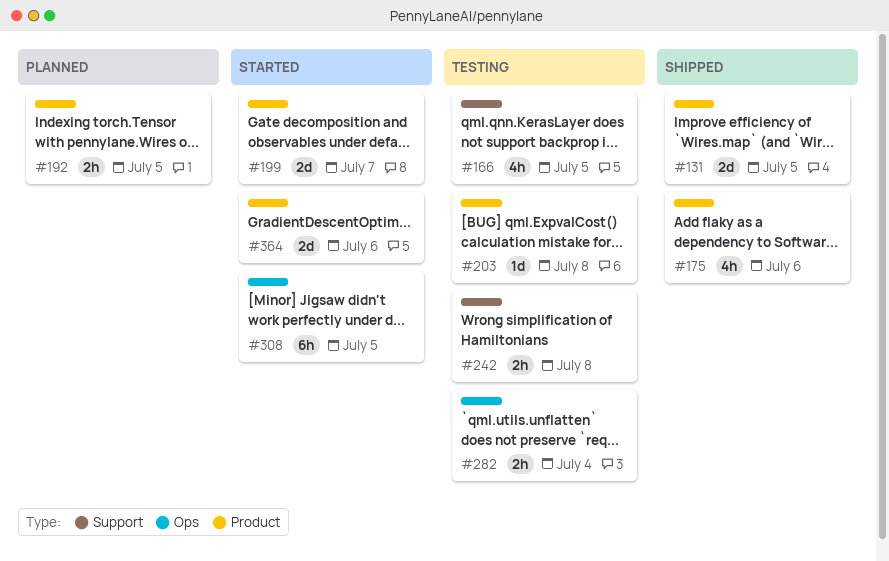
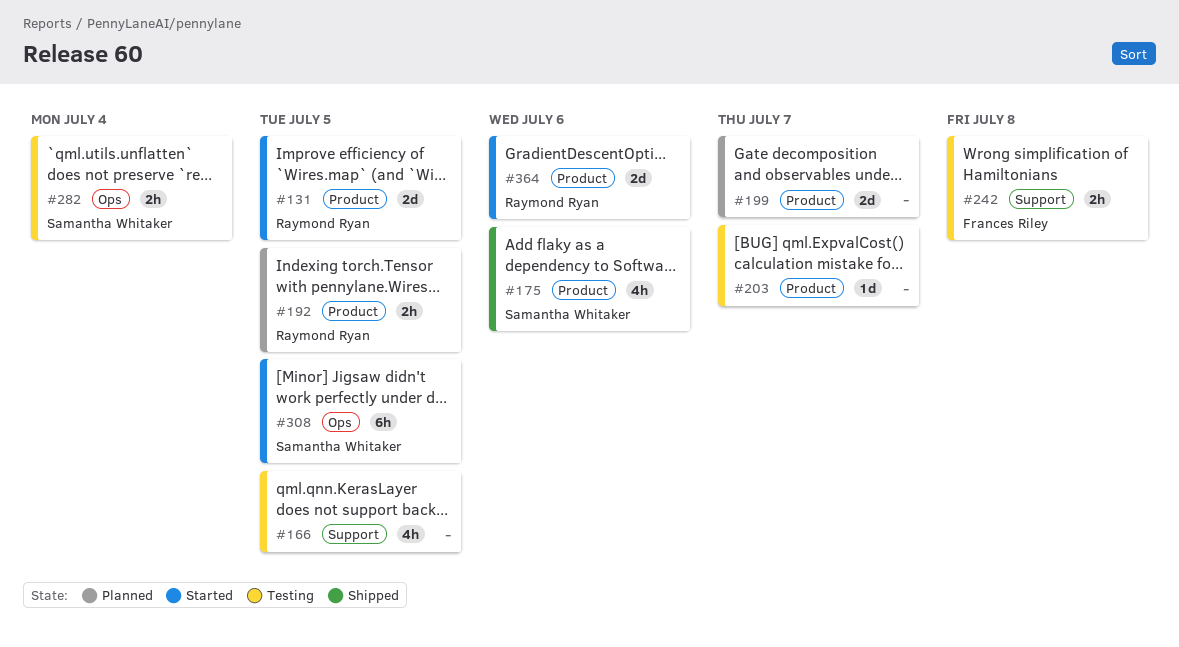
#131, status: Shipped -> Started
#199, status: Started -> Planned
#203, due: Jul 8 -> Jul 7

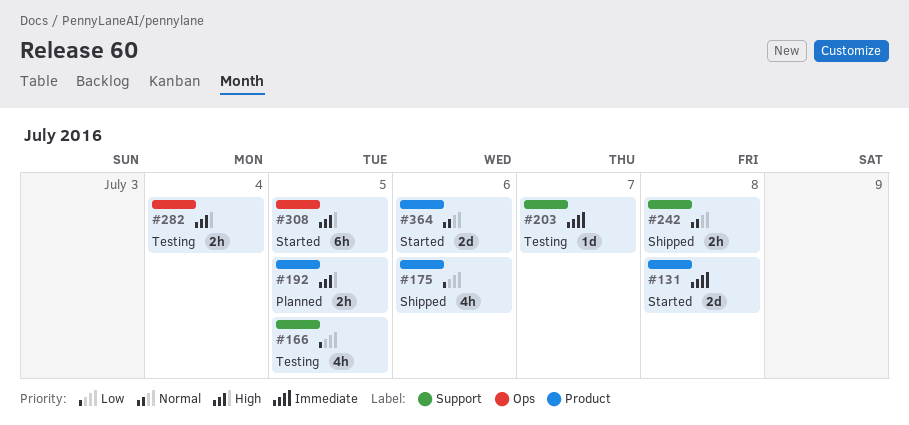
#131, due: Jul 5 -> Jul 8
#199: present -> none
#203, label: Product -> Support
#242, status: Testing -> Shipped

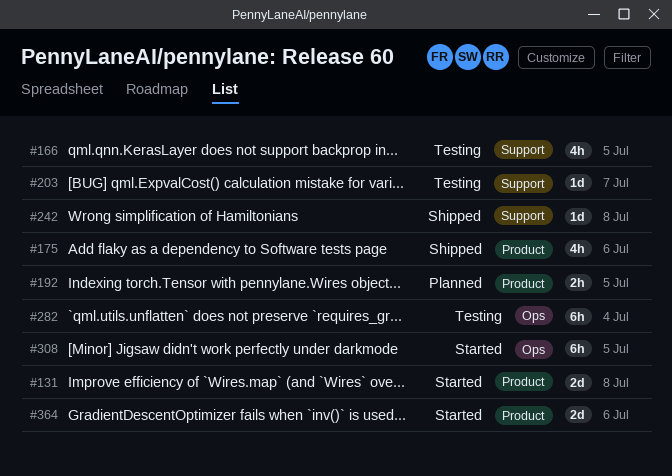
#242, estimate: 2h -> 1d
#282, estimate: 2h -> 6h

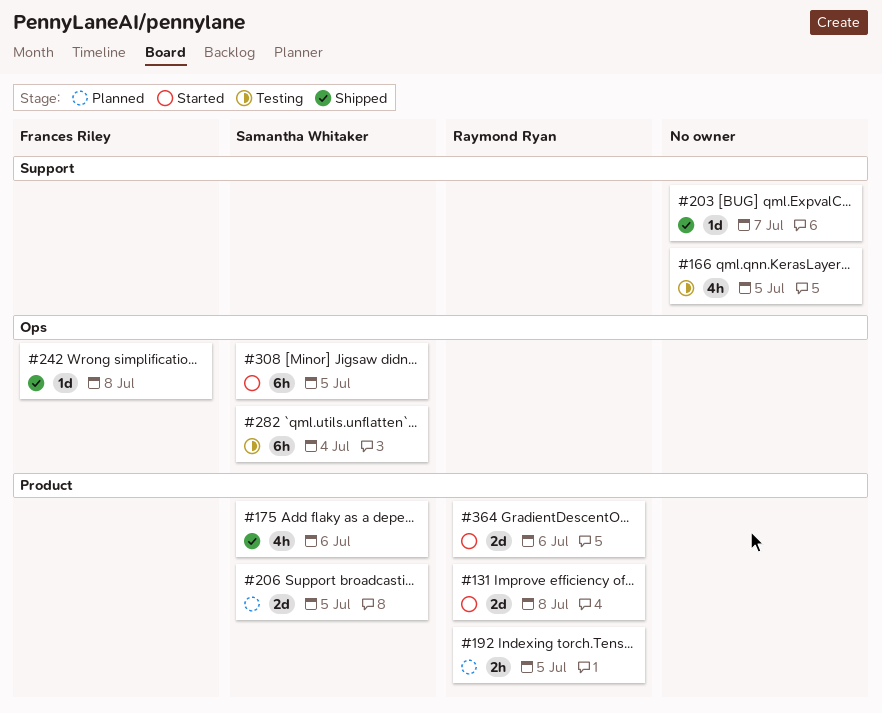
#203, status: Testing -> Shipped
#206: none -> present
#242, label: Support -> Ops

